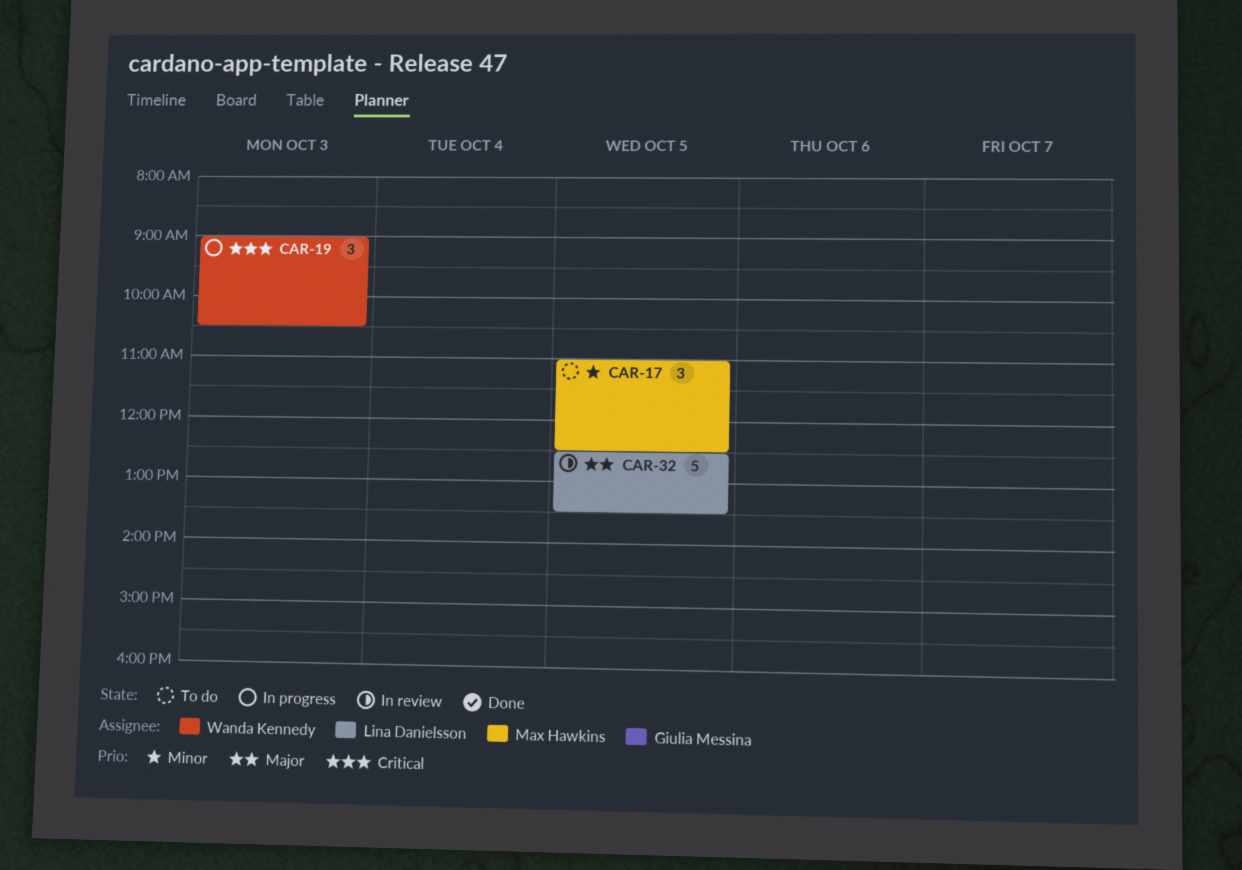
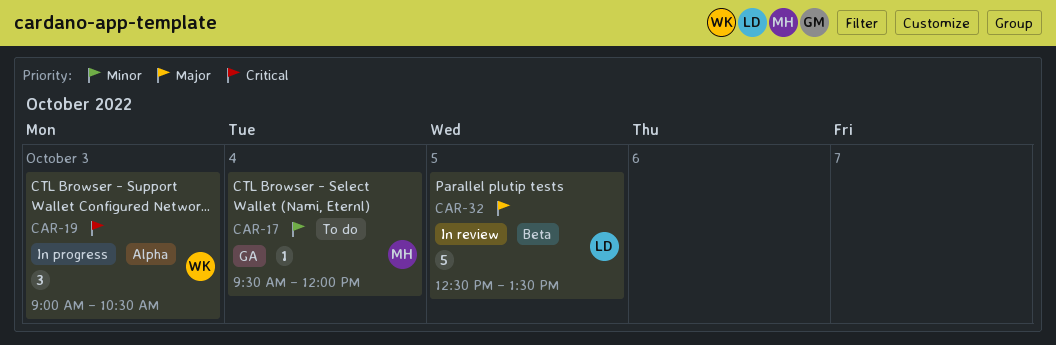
CAR-17, estimate: 3 -> 1
CAR-17, day: Oct 5 -> Oct 4
CAR-17, begins: 11:00 -> 09:30
CAR-17, ends: 12:30 -> 12:00

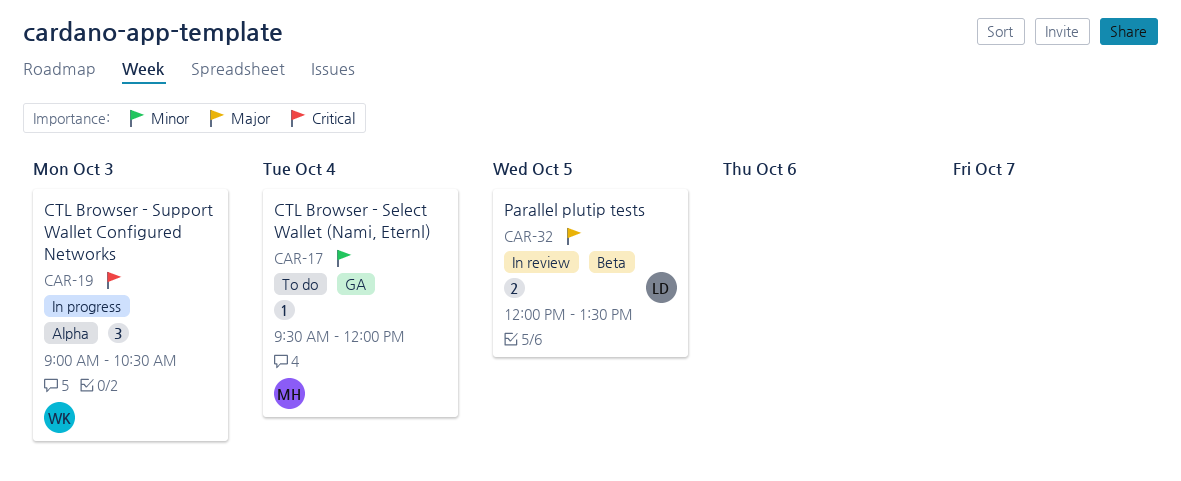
CAR-32, estimate: 5 -> 2
CAR-32, begins: 12:30 -> 12:00

